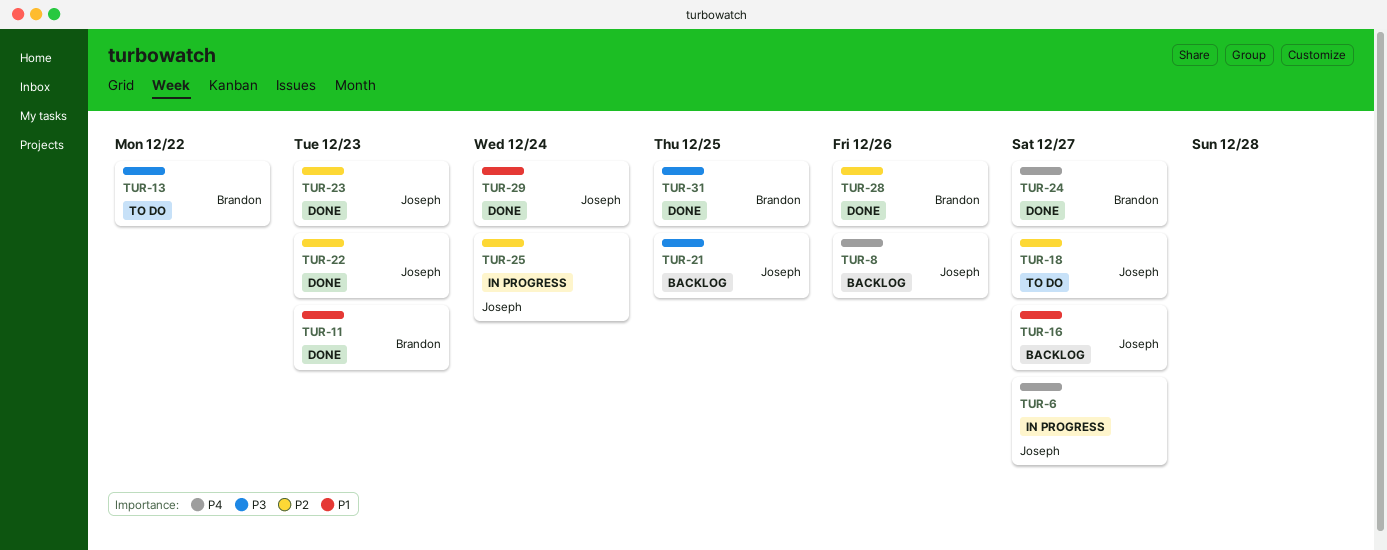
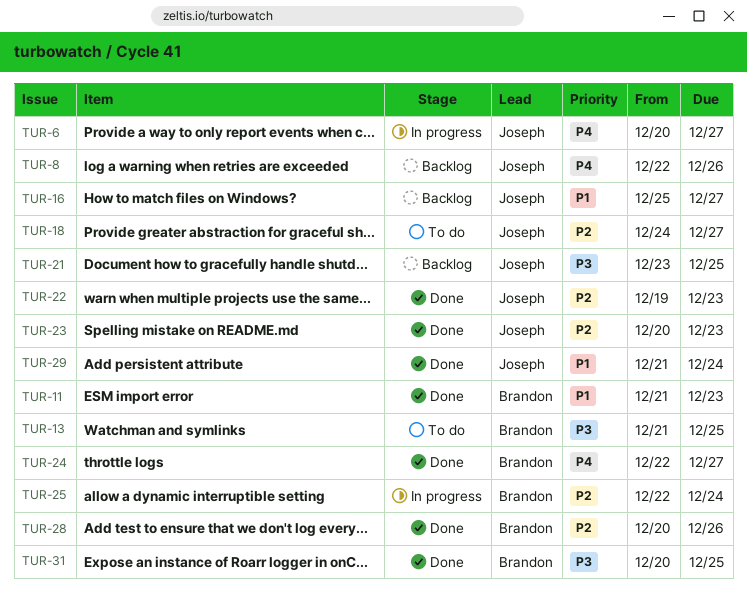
TUR-13, due: Dec 22 -> Dec 25
TUR-25, owner: Joseph -> Brandon

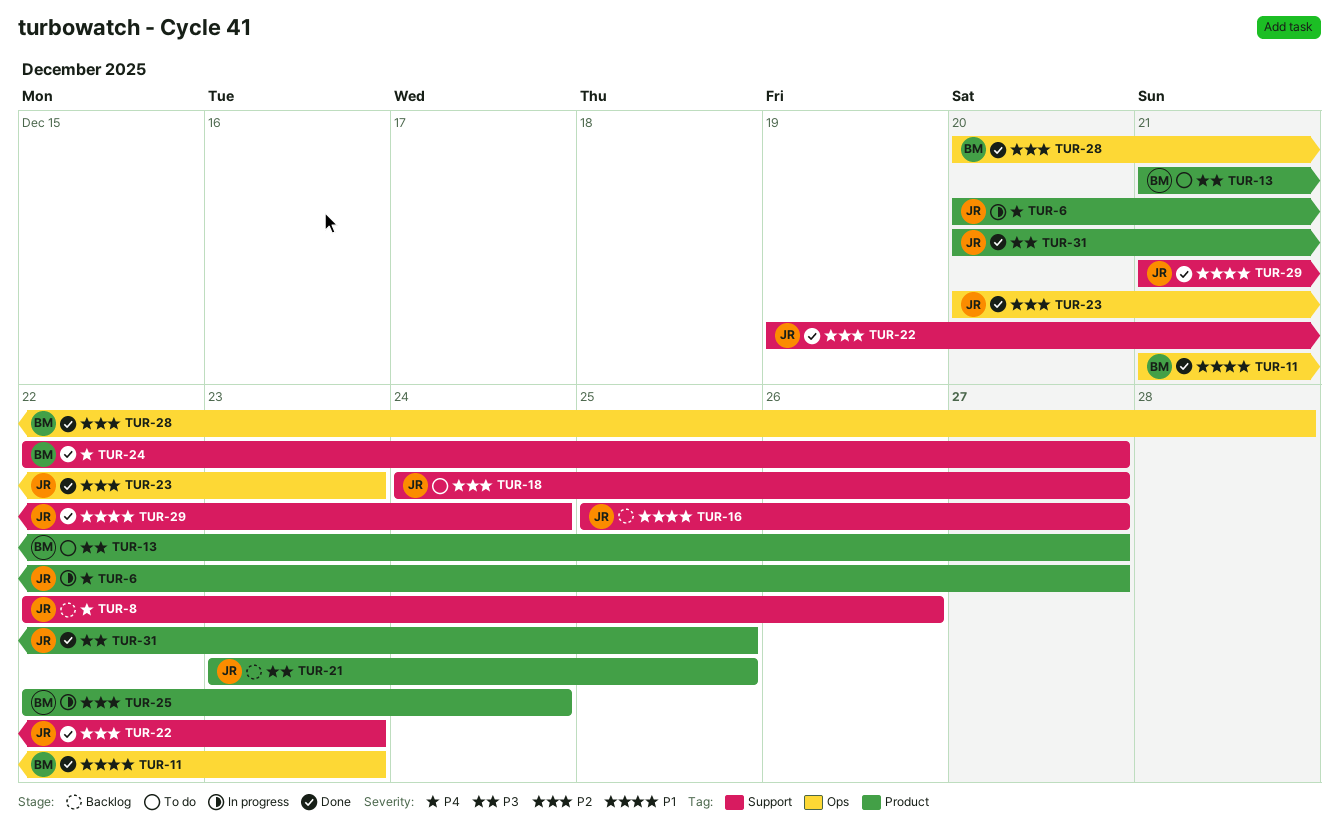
TUR-13, due: Dec 25 -> Dec 27
TUR-28, due: Dec 26 -> Dec 28
TUR-31, owner: Brandon -> Joseph

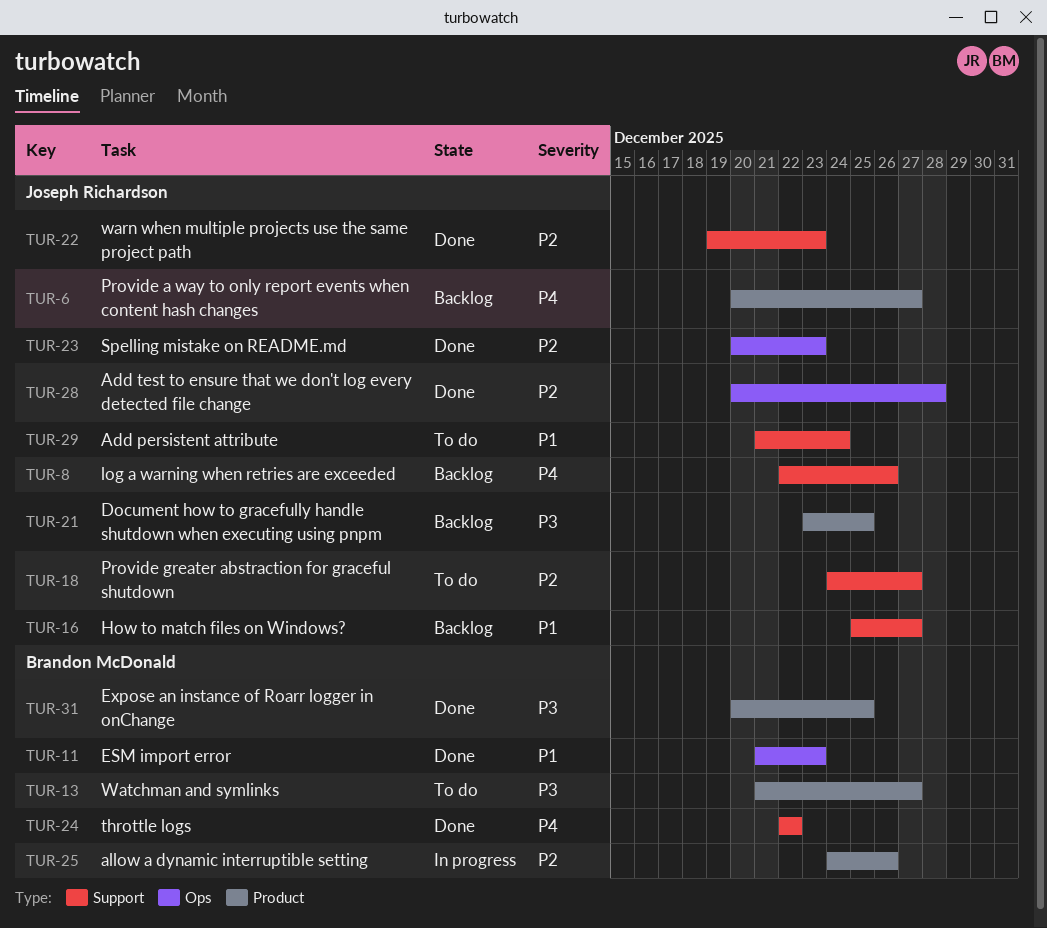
TUR-6, status: In progress -> Backlog
TUR-24, due: Dec 27 -> Dec 22
TUR-25, start: Dec 22 -> Dec 24
TUR-25, due: Dec 24 -> Dec 26
TUR-28, owner: Brandon McDonald -> Joseph Richardson
TUR-29, status: Done -> To do
TUR-31, owner: Joseph Richardson -> Brandon McDonald

